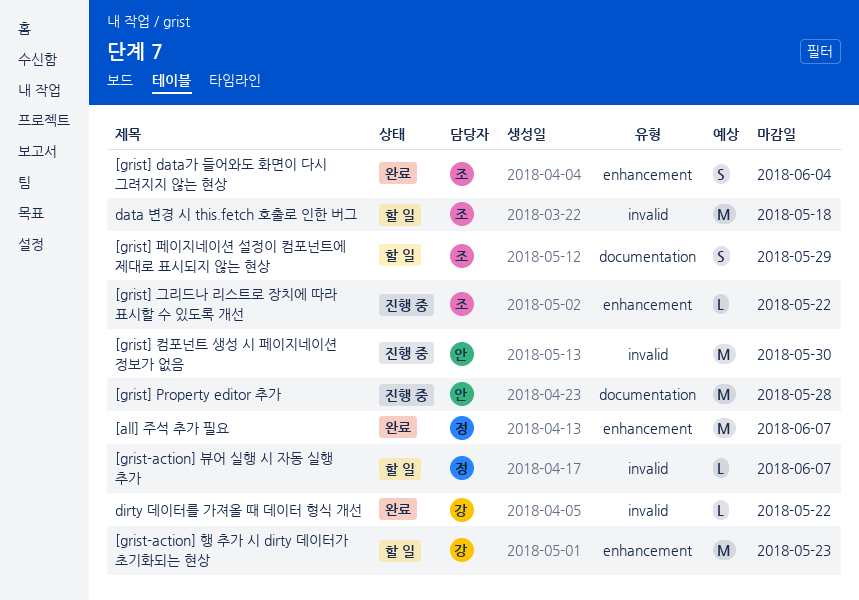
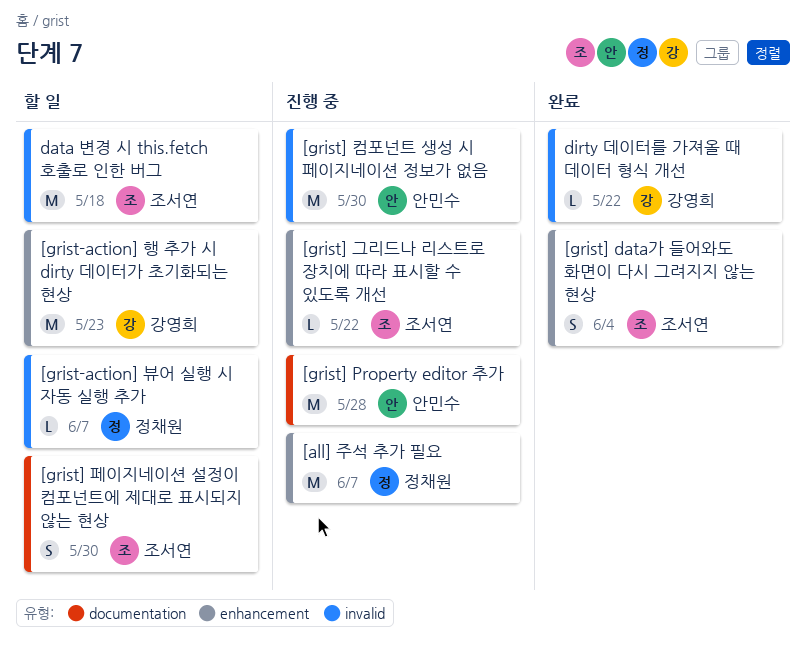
[all] 주석 추가 필요, status: 완료 -> 진행 중
[grist] 페이지네이션 설정이 컴포넌트에 제대로 표시되지 않는 현상, due: May 29 -> May 30

